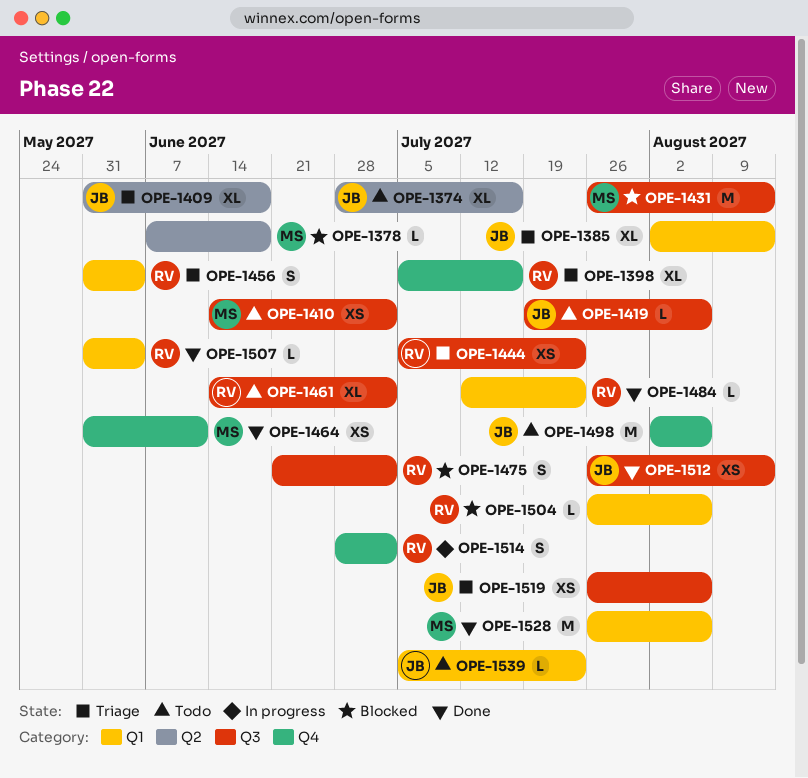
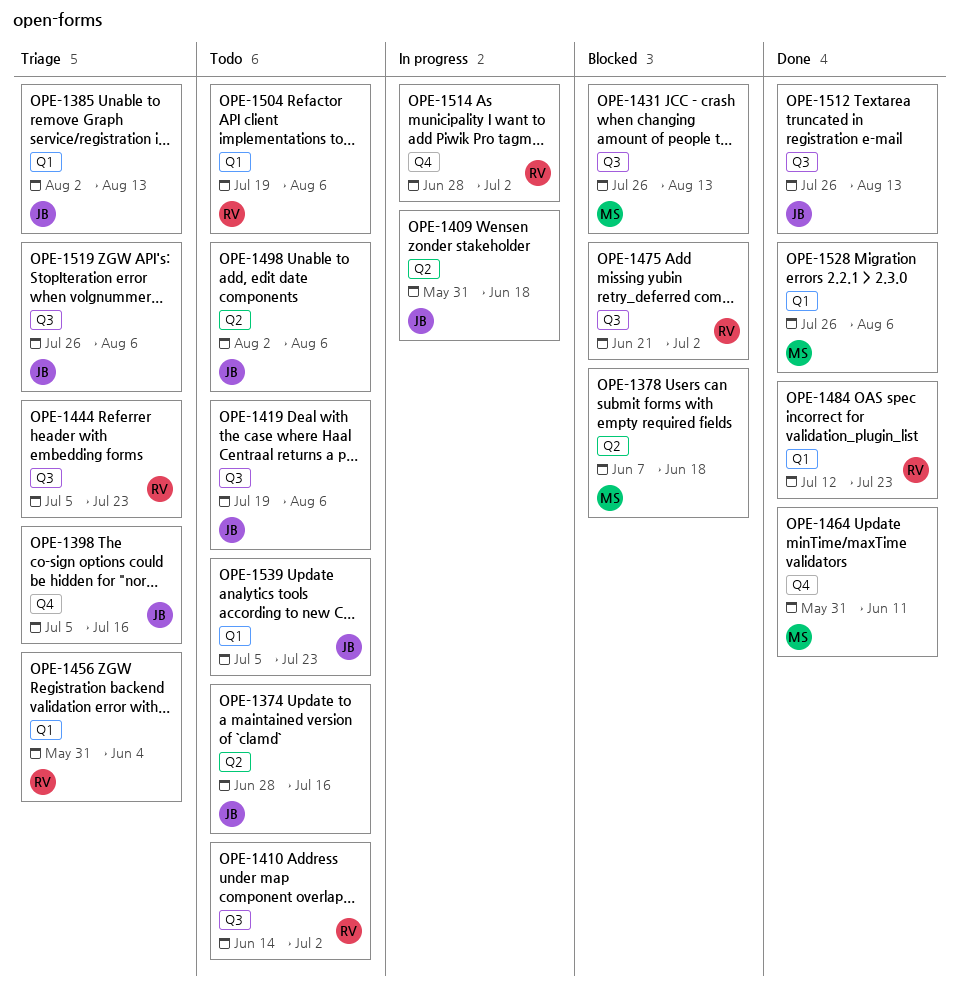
OPE-1398, owner: RV -> JB
OPE-1409, status: Triage -> In progress
OPE-1410, owner: MS -> RV
OPE-1461: present -> none
OPE-1498, label: Q4 -> Q2
OPE-1504, status: Blocked -> Todo
OPE-1504, start: Jul 26 -> Jul 19
OPE-1507: present -> none

